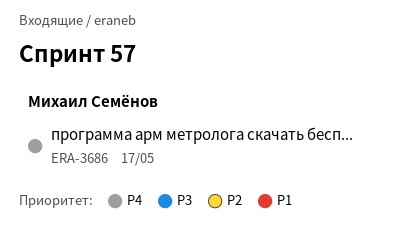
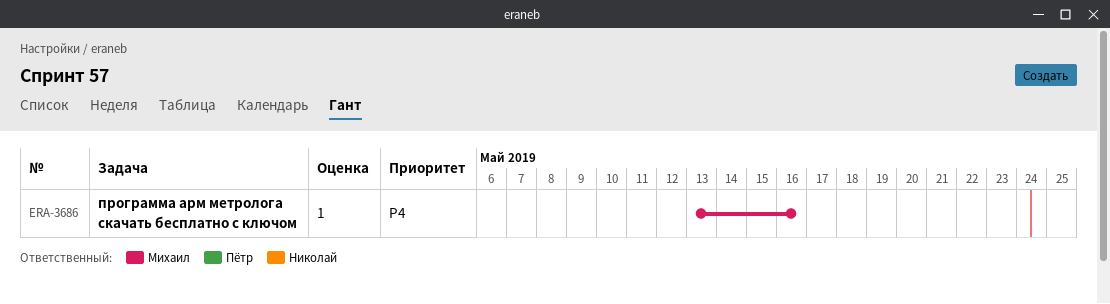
ERA-3686, due: May 17 -> May 16

